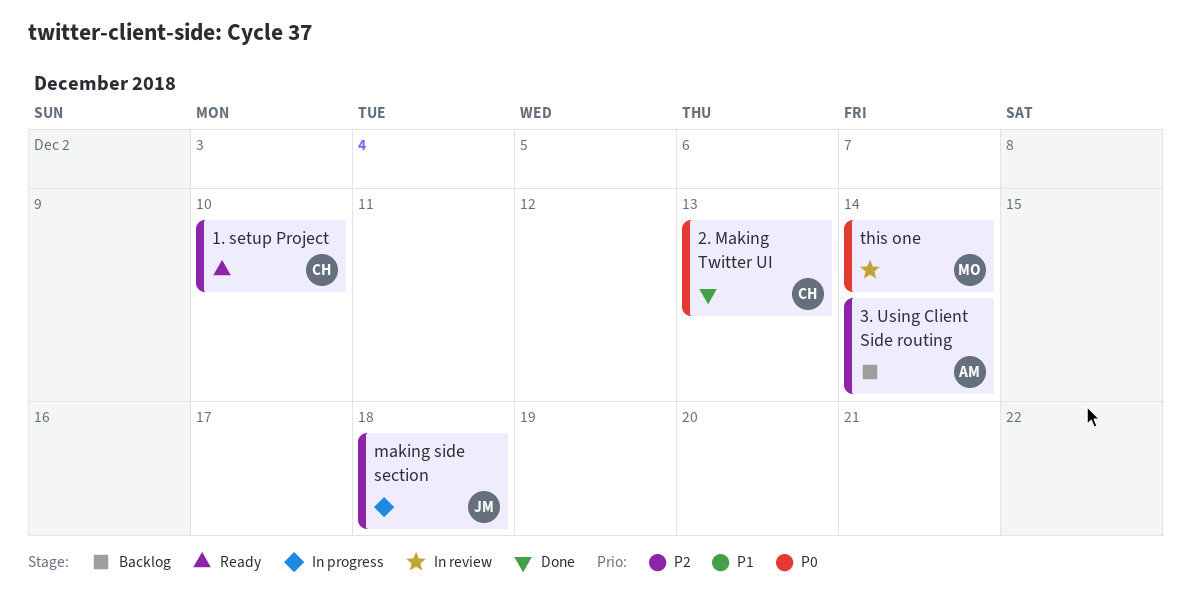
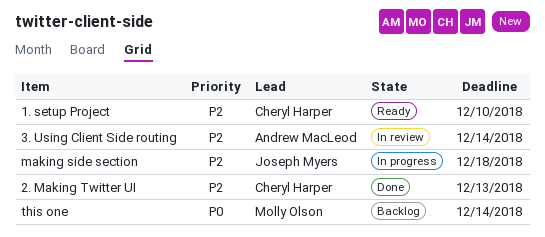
2. Making Twitter UI, priority: P0 -> P2
3. Using Client Side routing, status: Backlog -> In review
this one, status: In review -> Backlog

